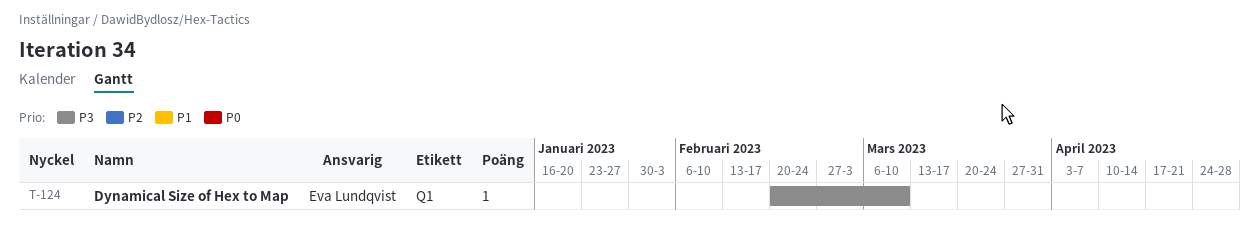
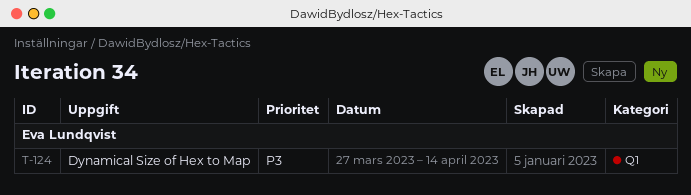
T-124, start: Feb 20 -> Mar 27
T-124, due: Mar 10 -> Apr 14

